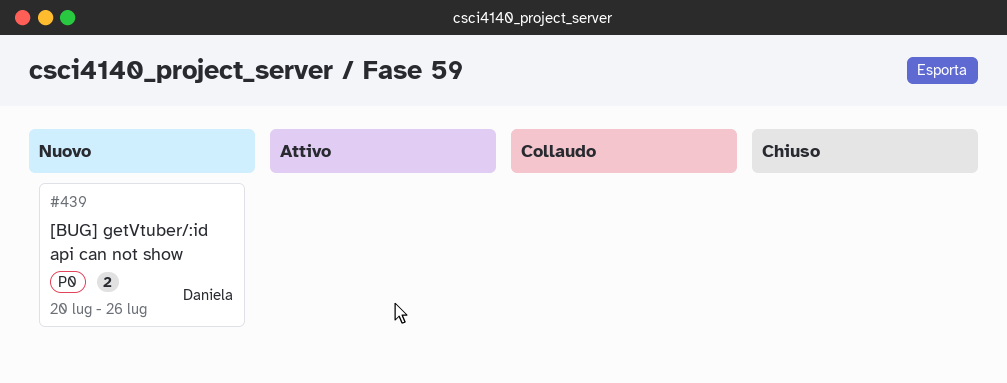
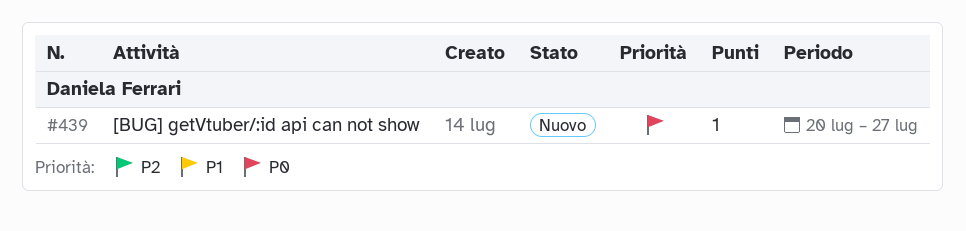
#439, estimate: 2 -> 1
#439, due: Jul 26 -> Jul 27

